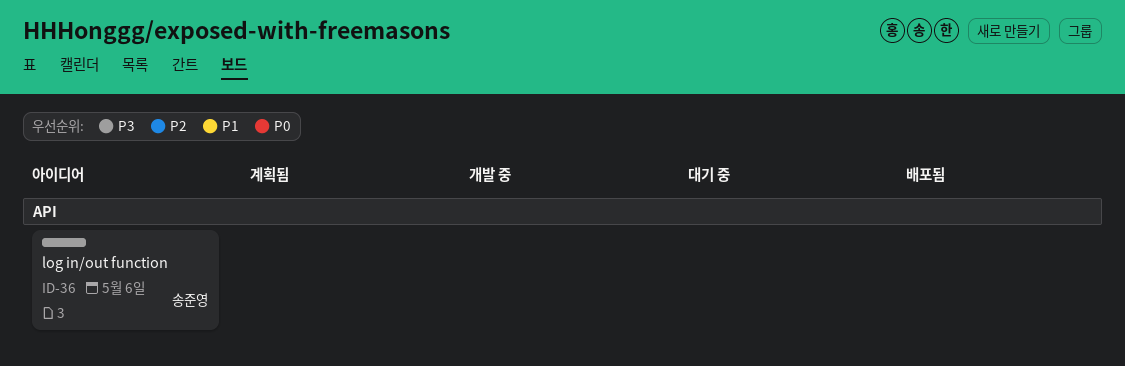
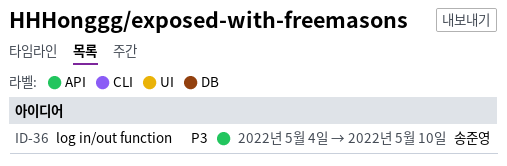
ID-36, due: May 6 -> May 10

